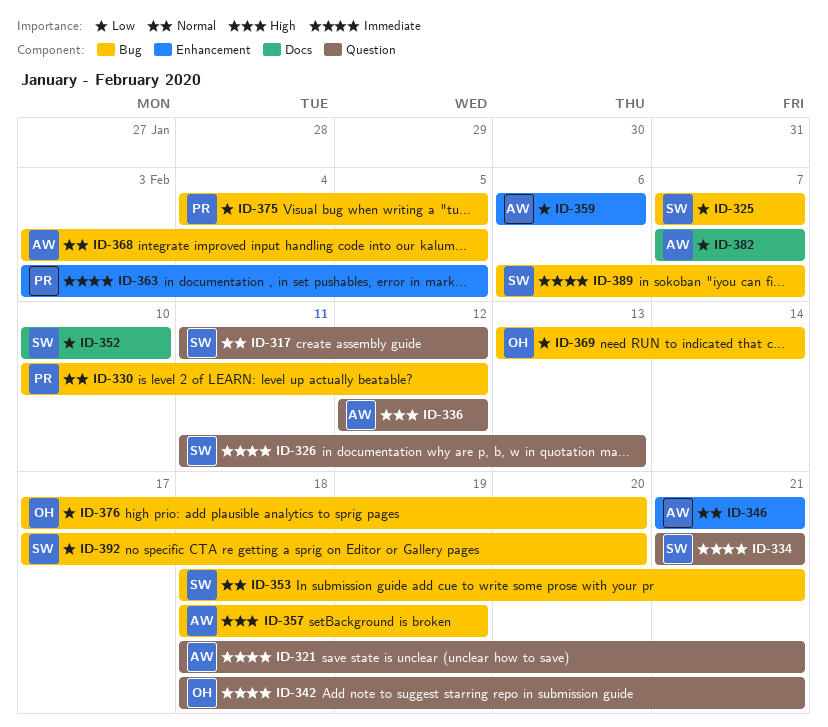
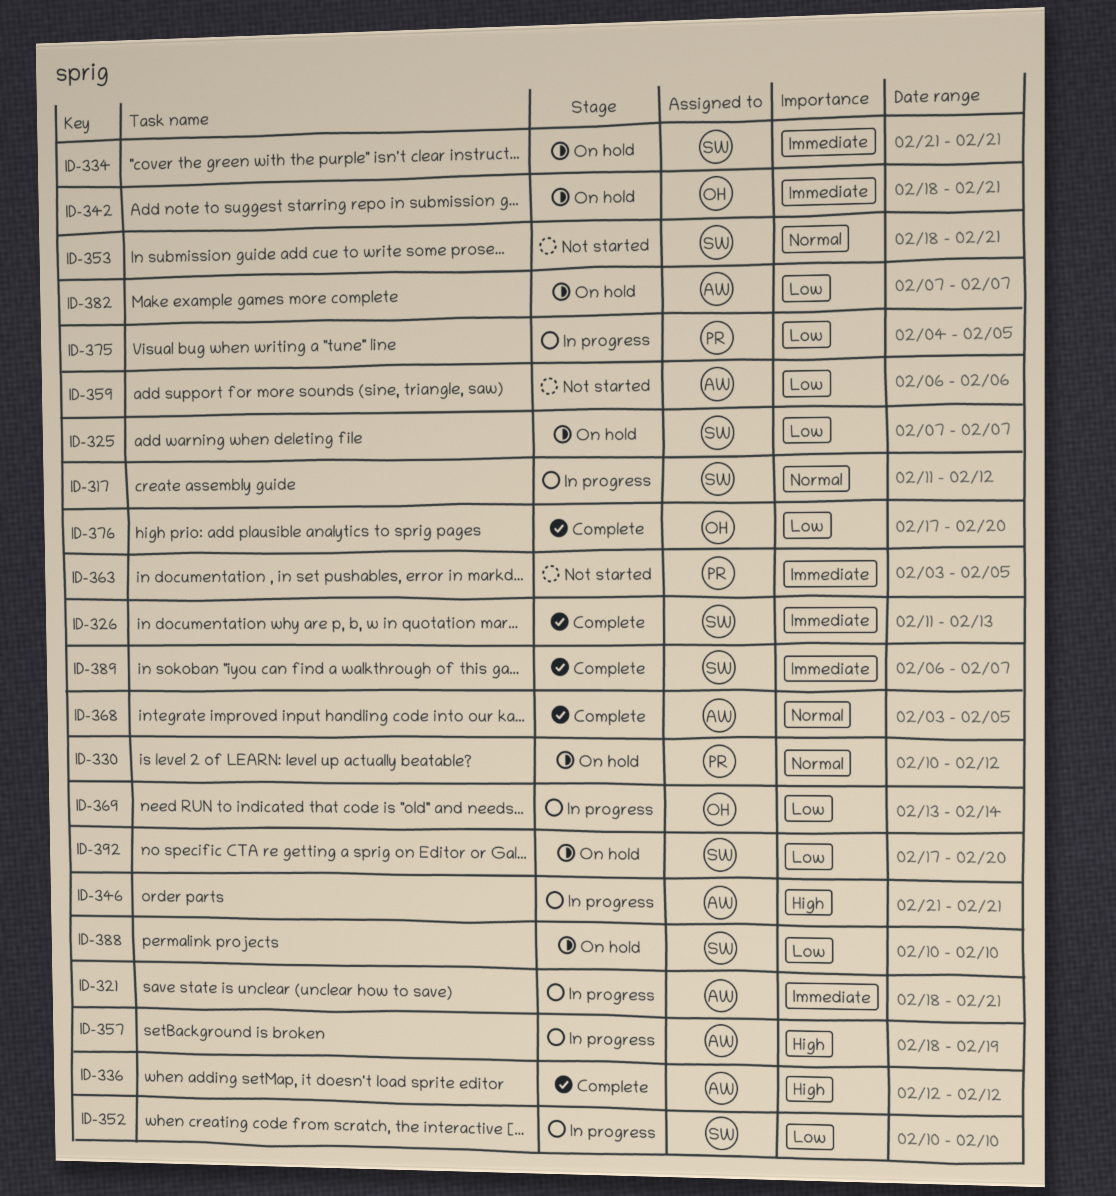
ID-346, priority: Normal -> High
ID-388: none -> present

